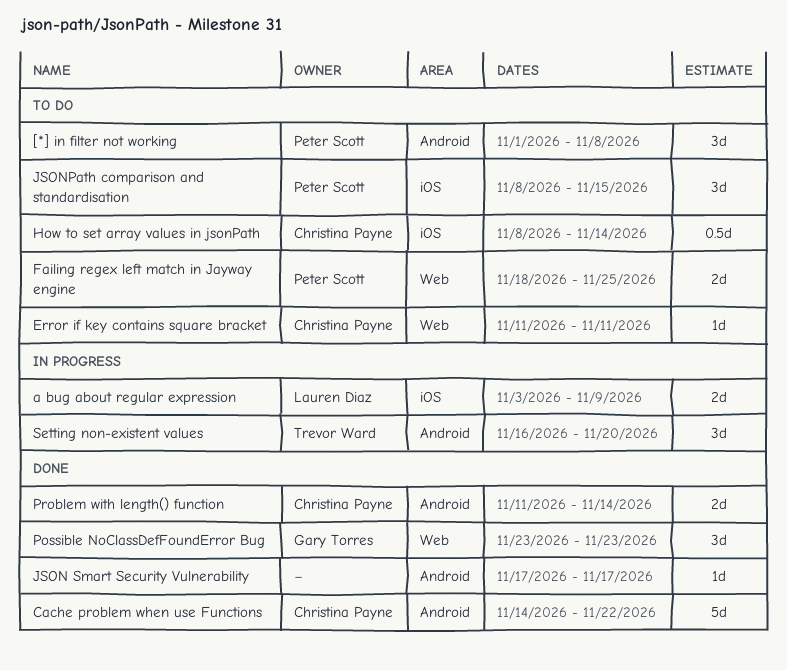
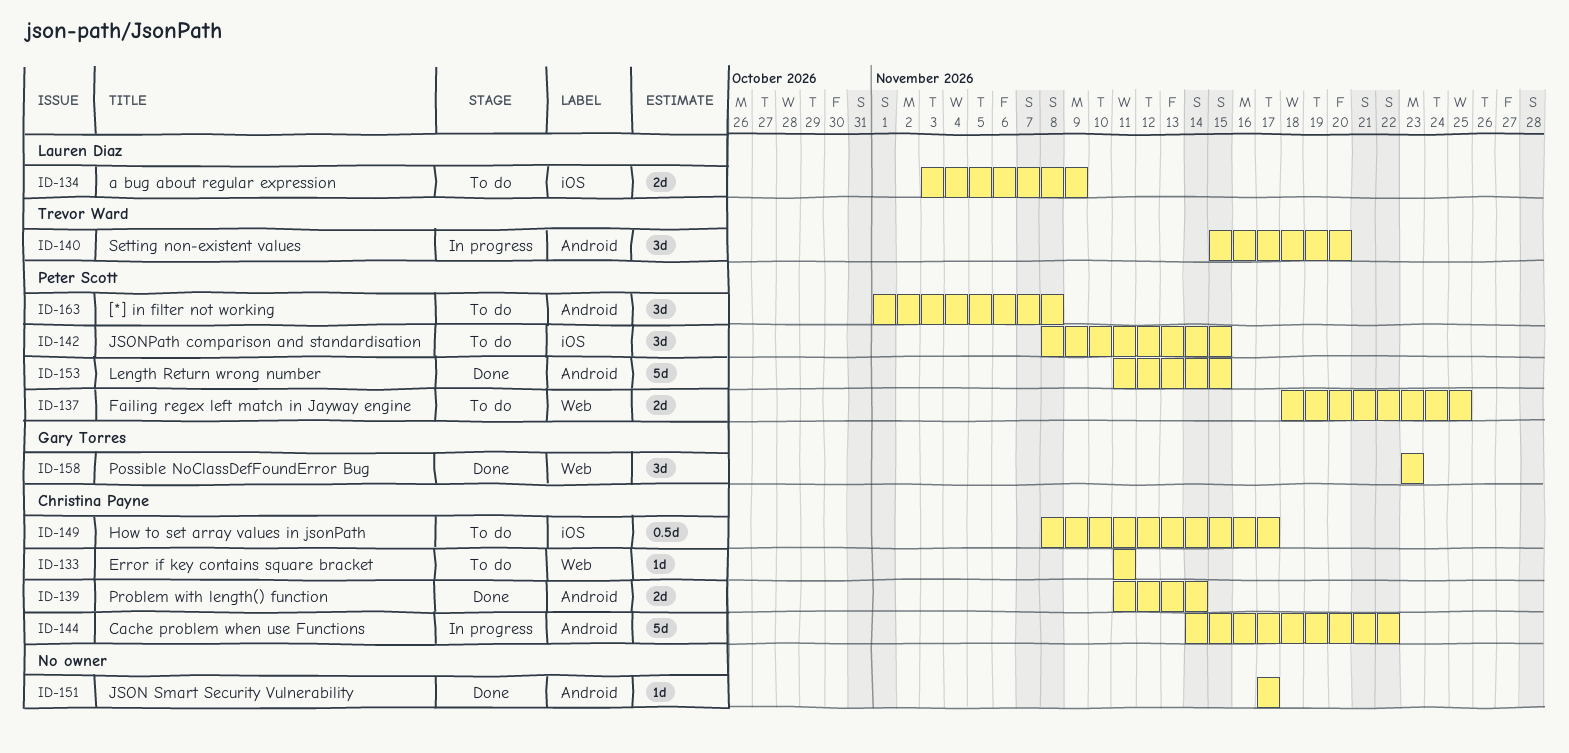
a bug about regular expression, status: In progress -> To do
Cache problem when use Functions, status: Done -> In progress
How to set array values in jsonPath, due: Nov 14 -> Nov 17
Length Return wrong number: none -> present
Setting non-existent values, start: Nov 16 -> Nov 15

